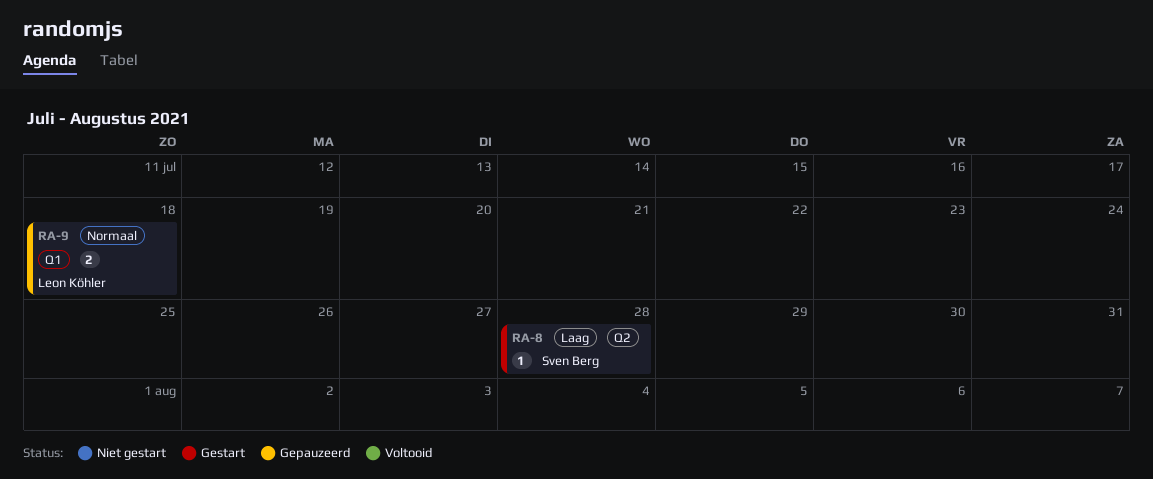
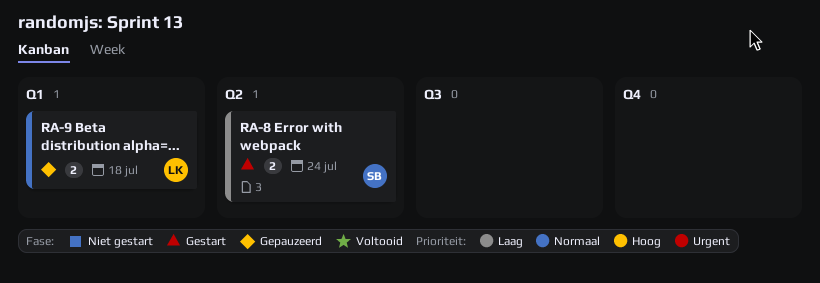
RA-8, estimate: 1 -> 2
RA-8, due: Jul 28 -> Jul 24

